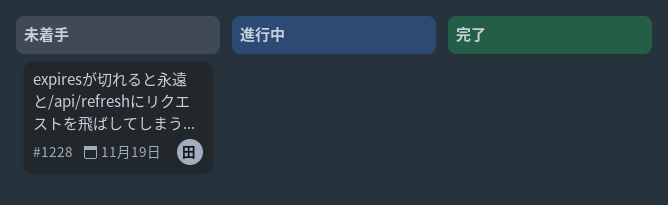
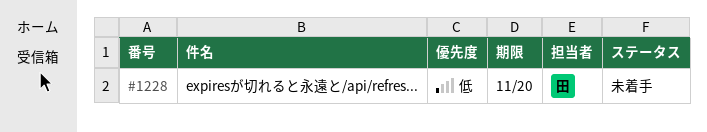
#1228, due: Nov 19 -> Nov 20

